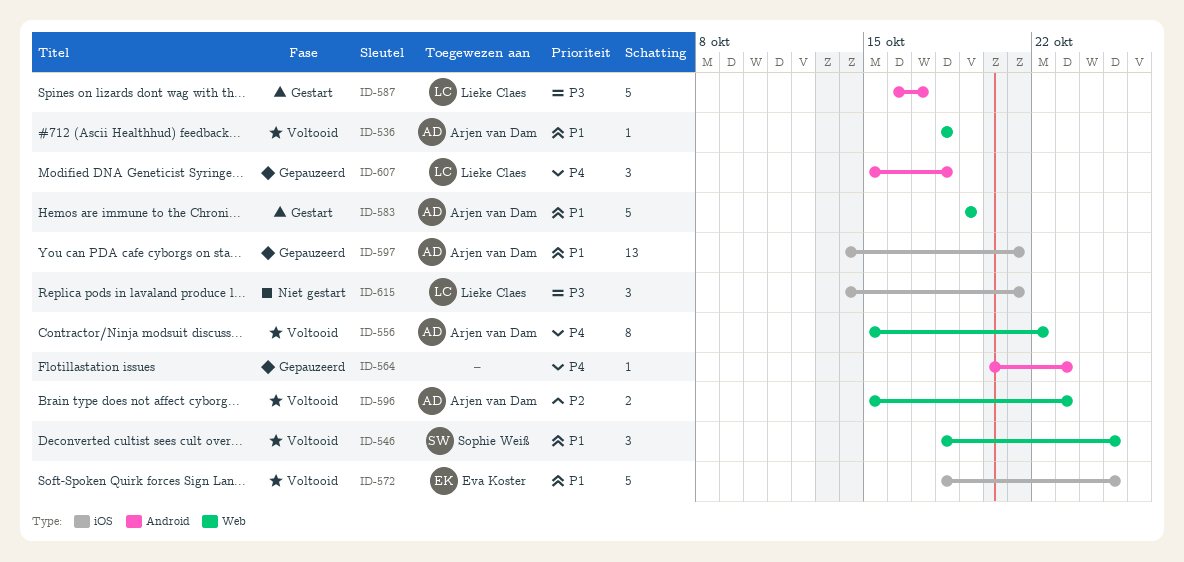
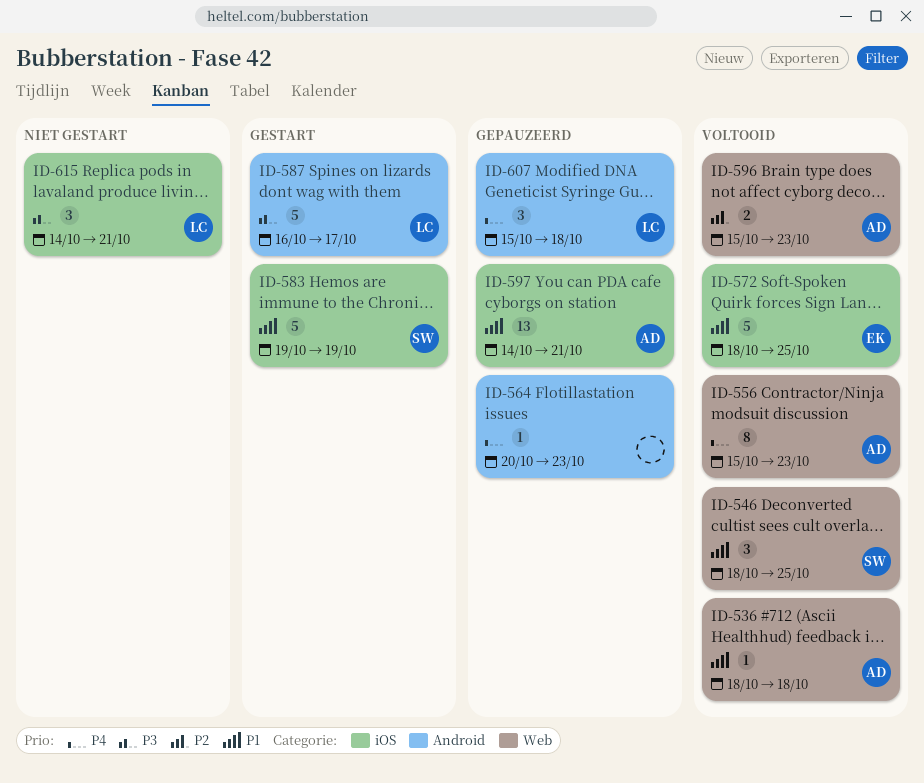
ID-556, due: Oct 22 -> Oct 23
ID-583, owner: Arjen van Dam -> Sophie Weiß
ID-583, label: Web -> iOS

